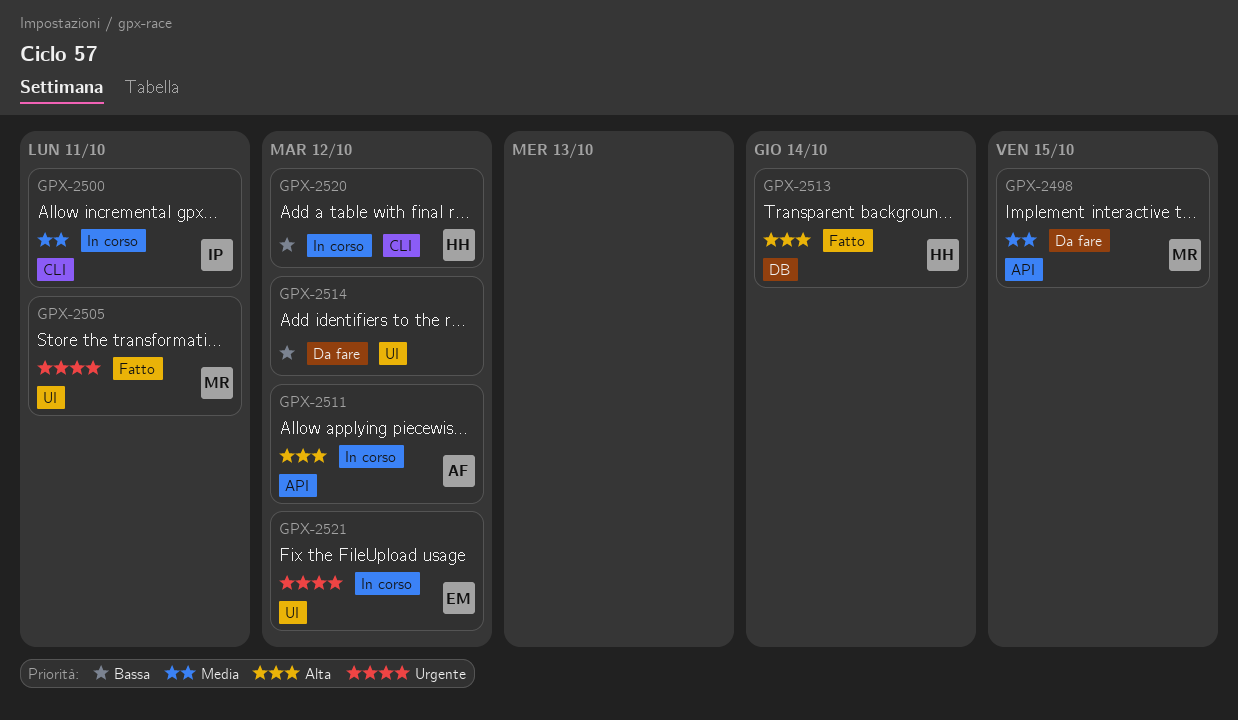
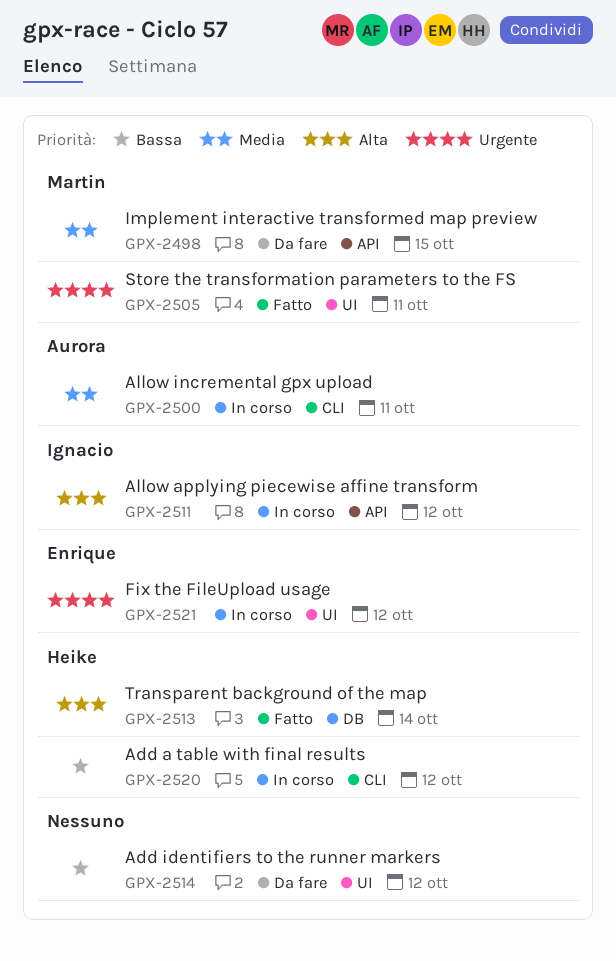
GPX-2500, owner: Ignacio -> Aurora
GPX-2511, owner: Aurora -> Ignacio

